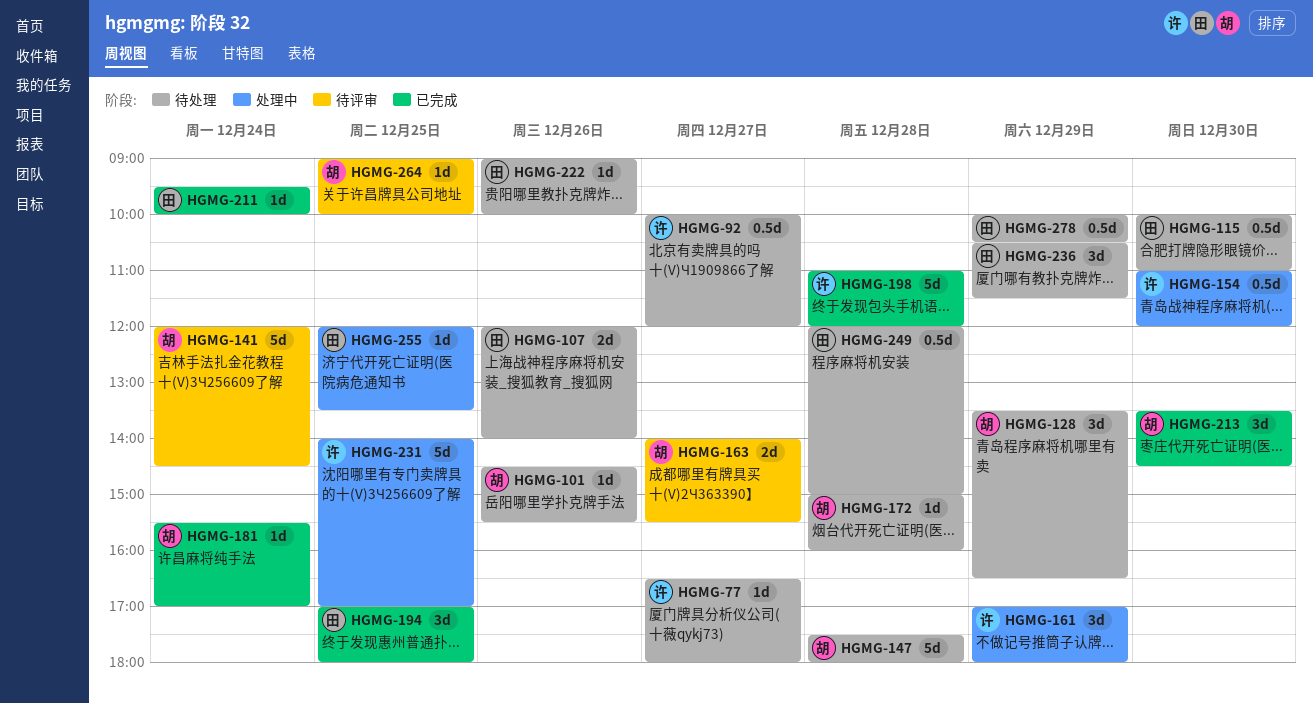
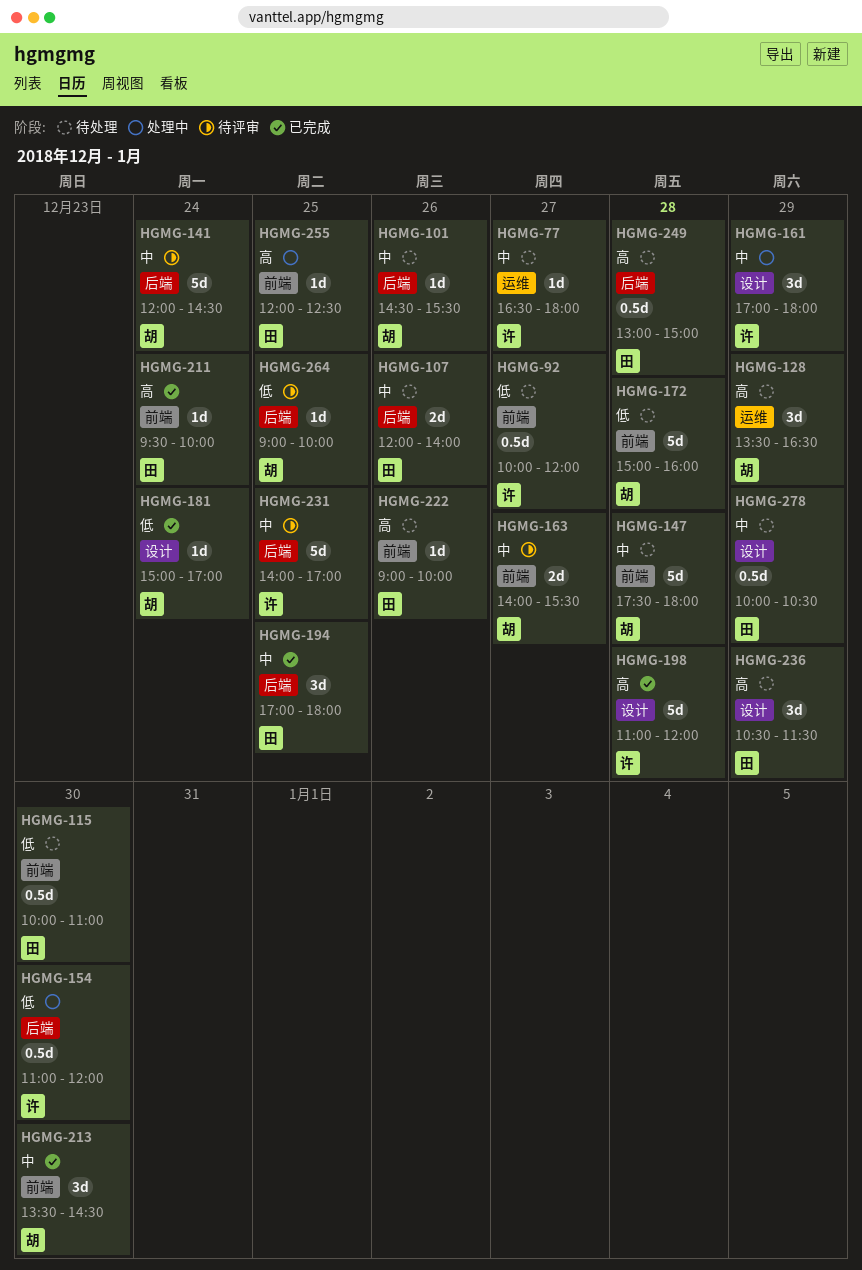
HGMG-172, estimate: 1d -> 5d
HGMG-181, begins: 15:30 -> 15:00
HGMG-231, status: 处理中 -> 待评审
HGMG-249, begins: 12:00 -> 13:00
HGMG-255, ends: 13:30 -> 12:30

